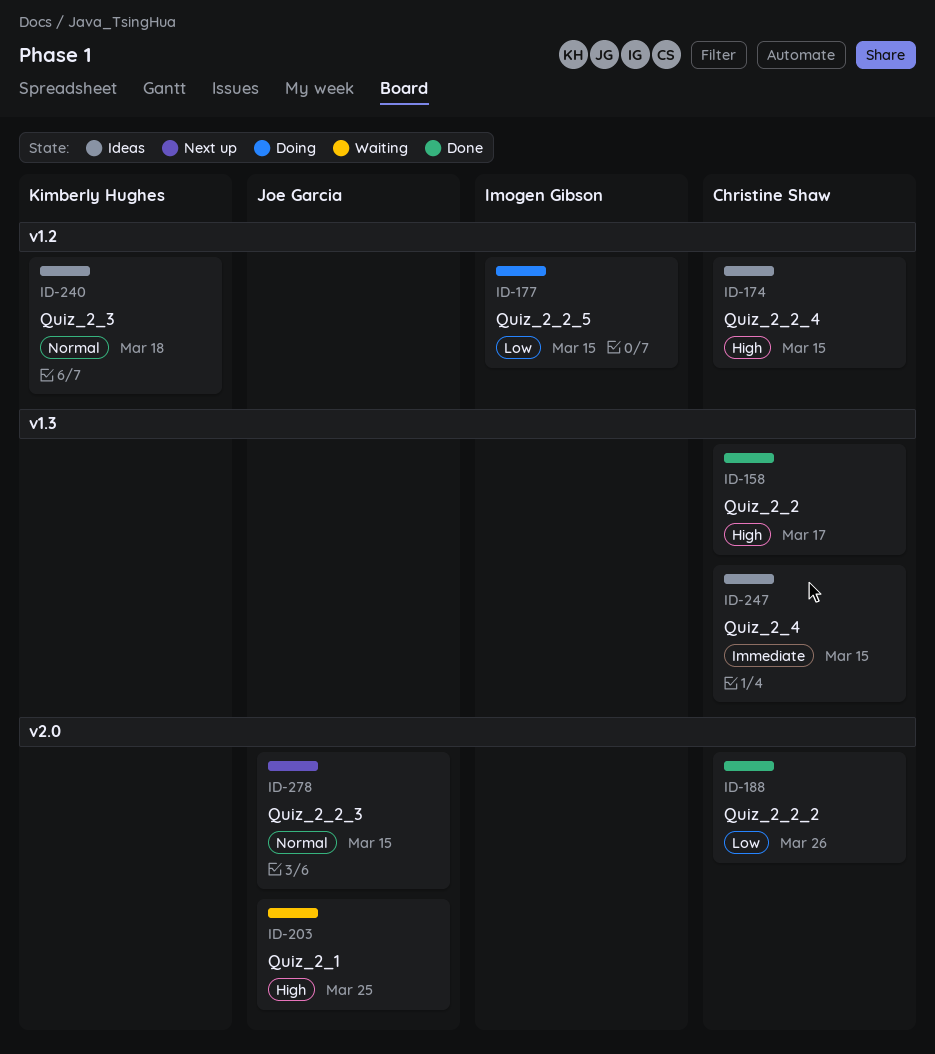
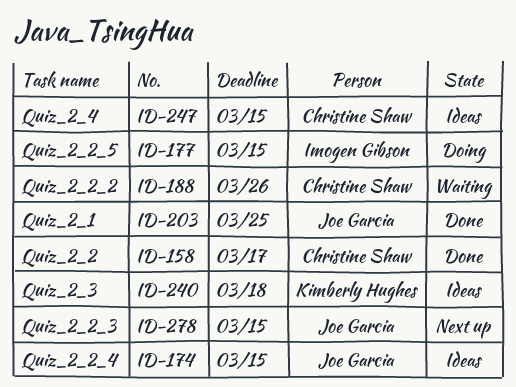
ID-174, owner: Christine Shaw -> Joe Garcia
ID-188, status: Done -> Waiting
ID-203, status: Waiting -> Done

